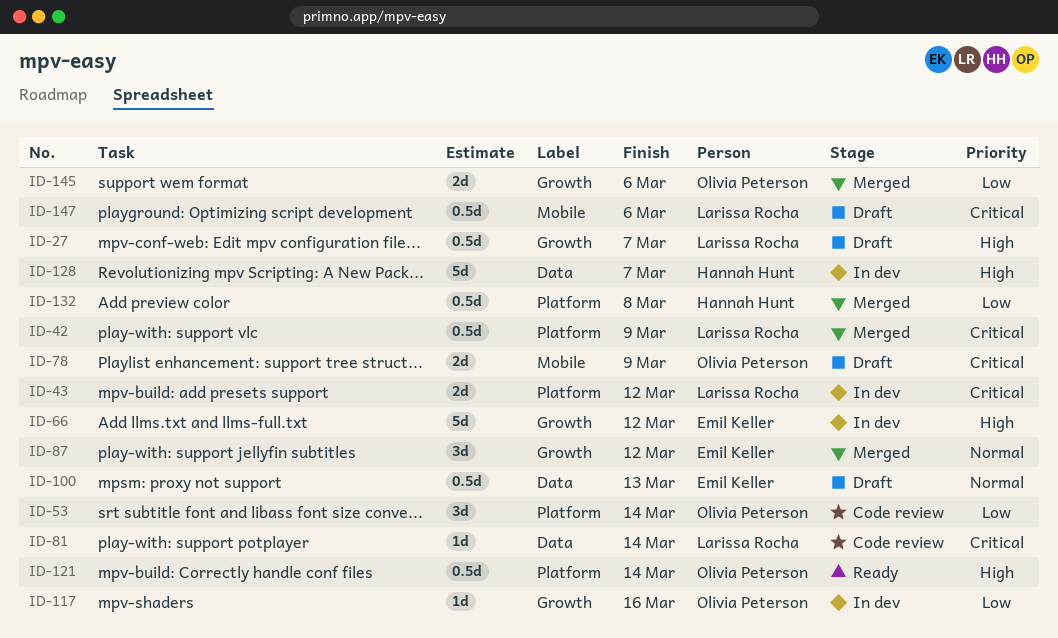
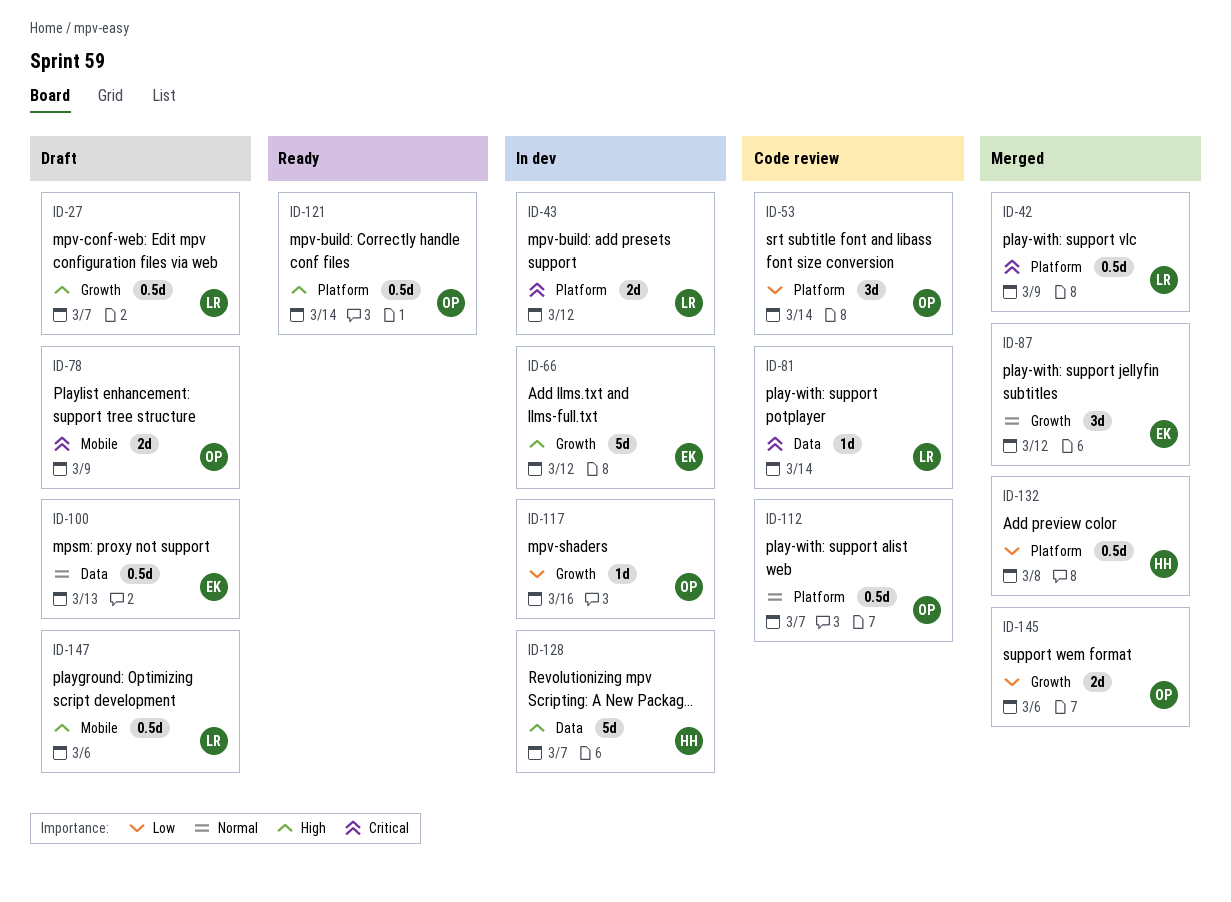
ID-112: none -> present
ID-147, priority: Critical -> High

